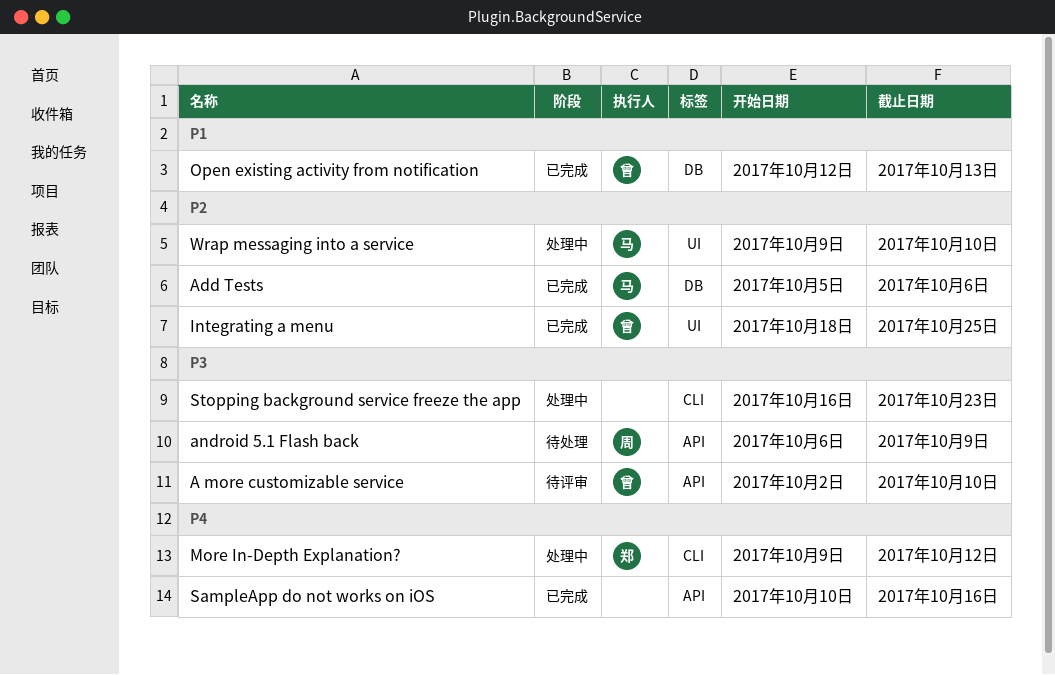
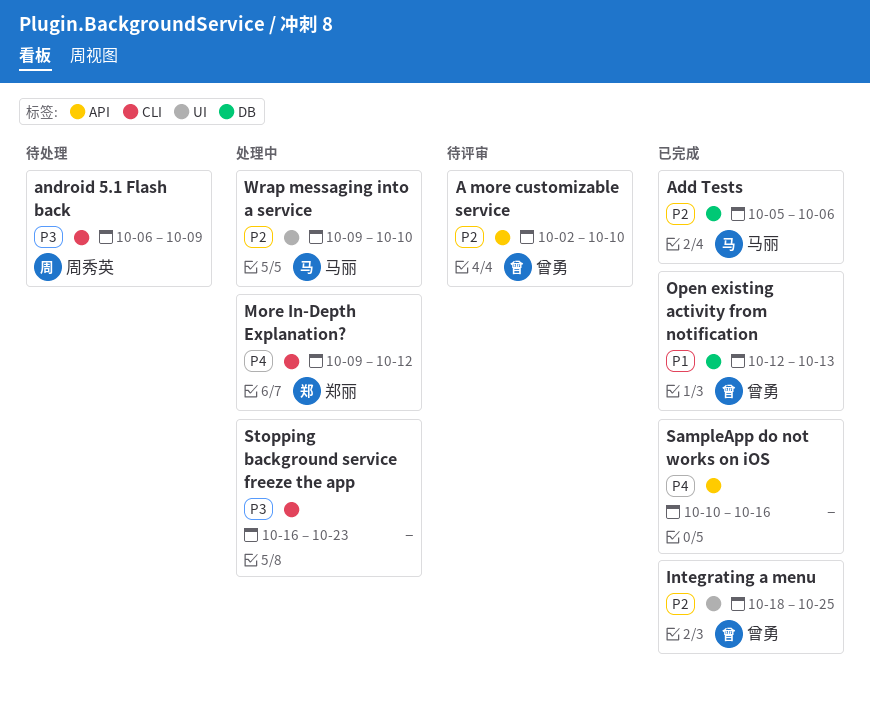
A more customizable service, priority: P3 -> P2
android 5.1 Flash back, label: API -> CLI

